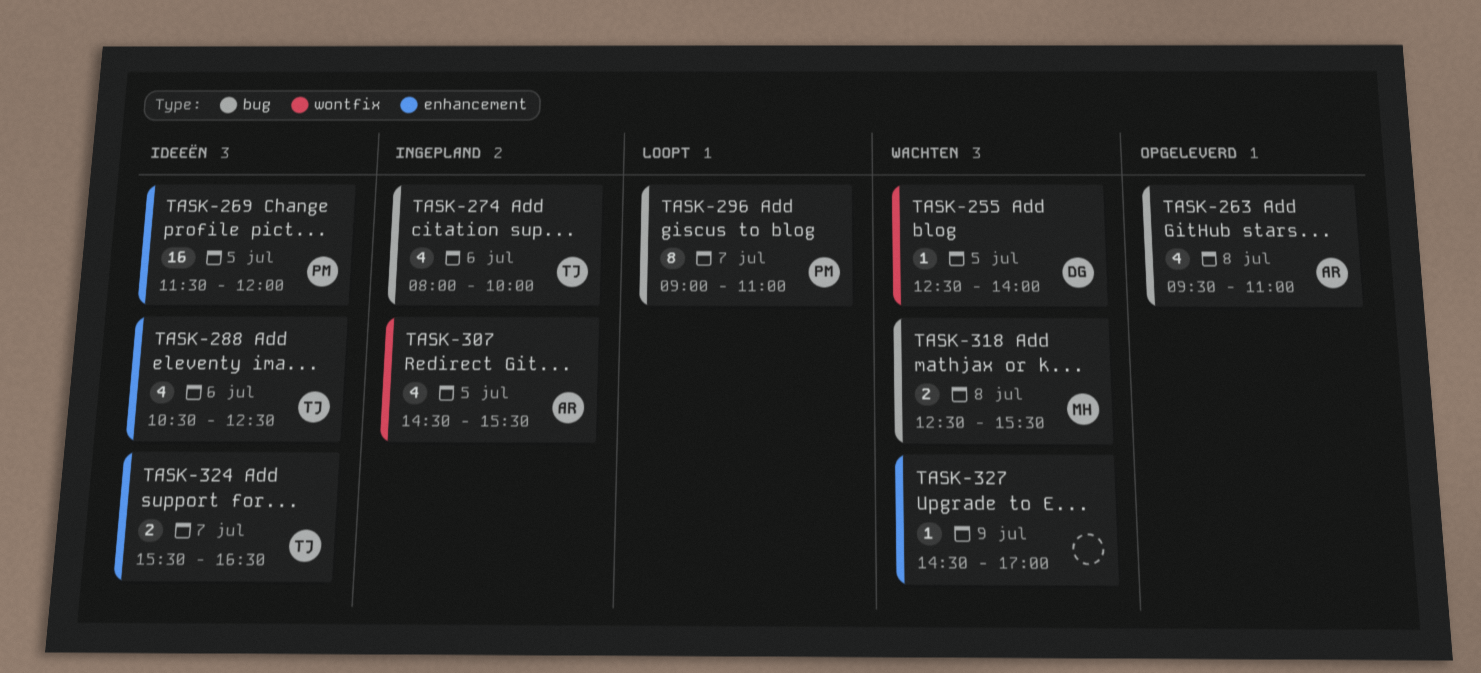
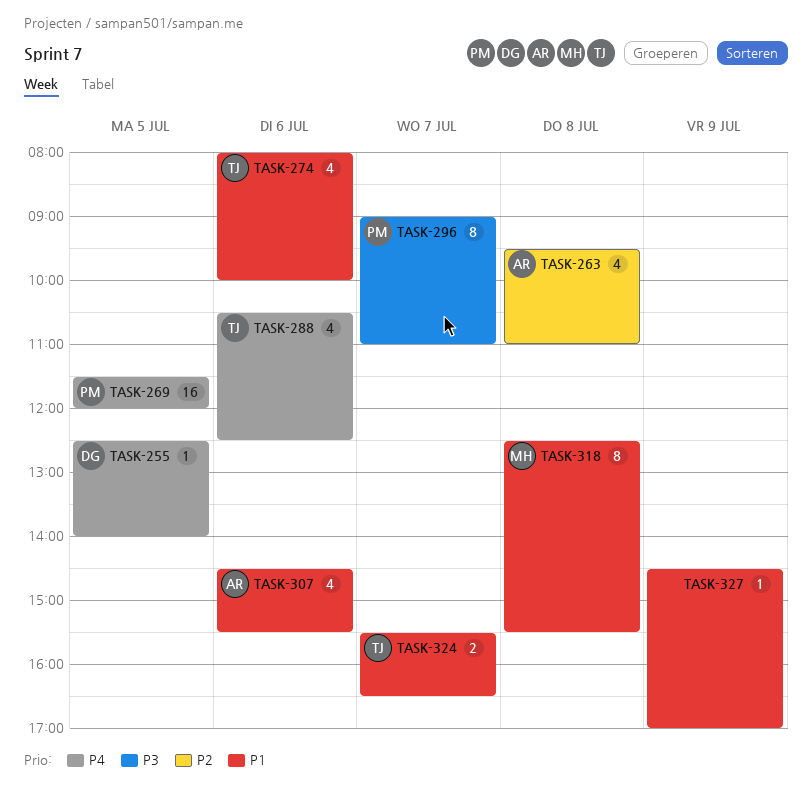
TASK-307, day: Jul 5 -> Jul 6
TASK-318, estimate: 2 -> 8

